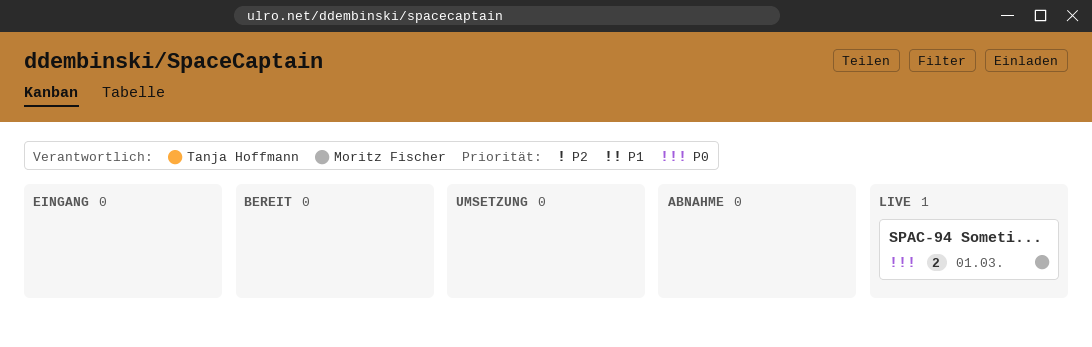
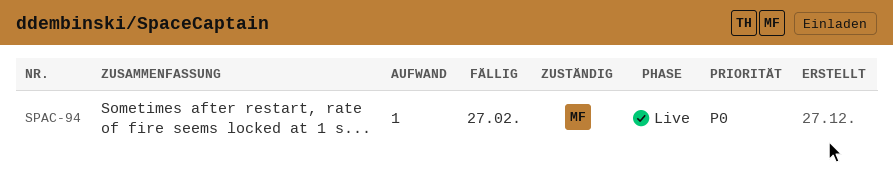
SPAC-94, estimate: 2 -> 1
SPAC-94, due: Mar 1 -> Feb 27

